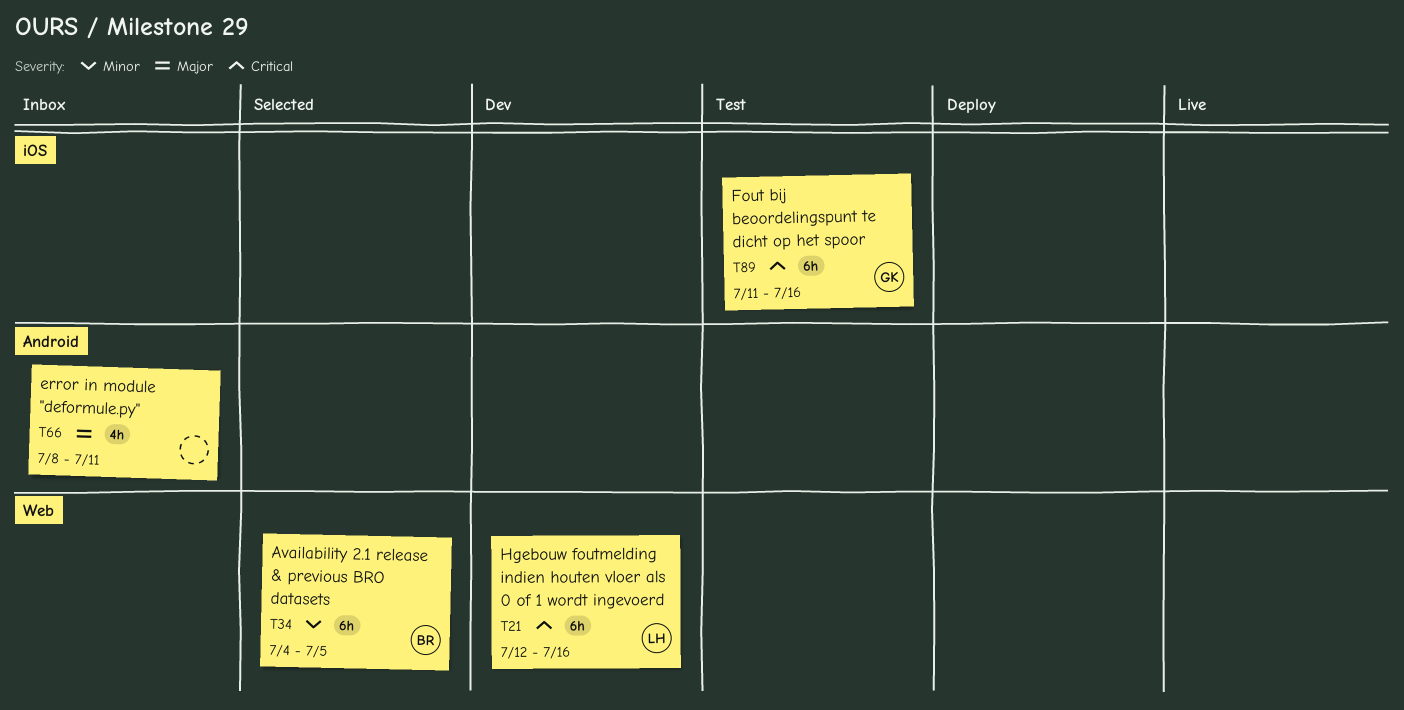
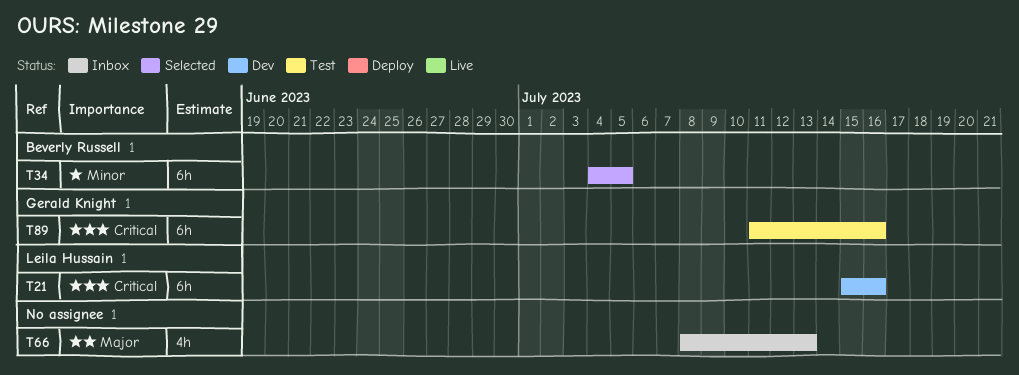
T21, start: Jul 12 -> Jul 15
T66, due: Jul 11 -> Jul 13

